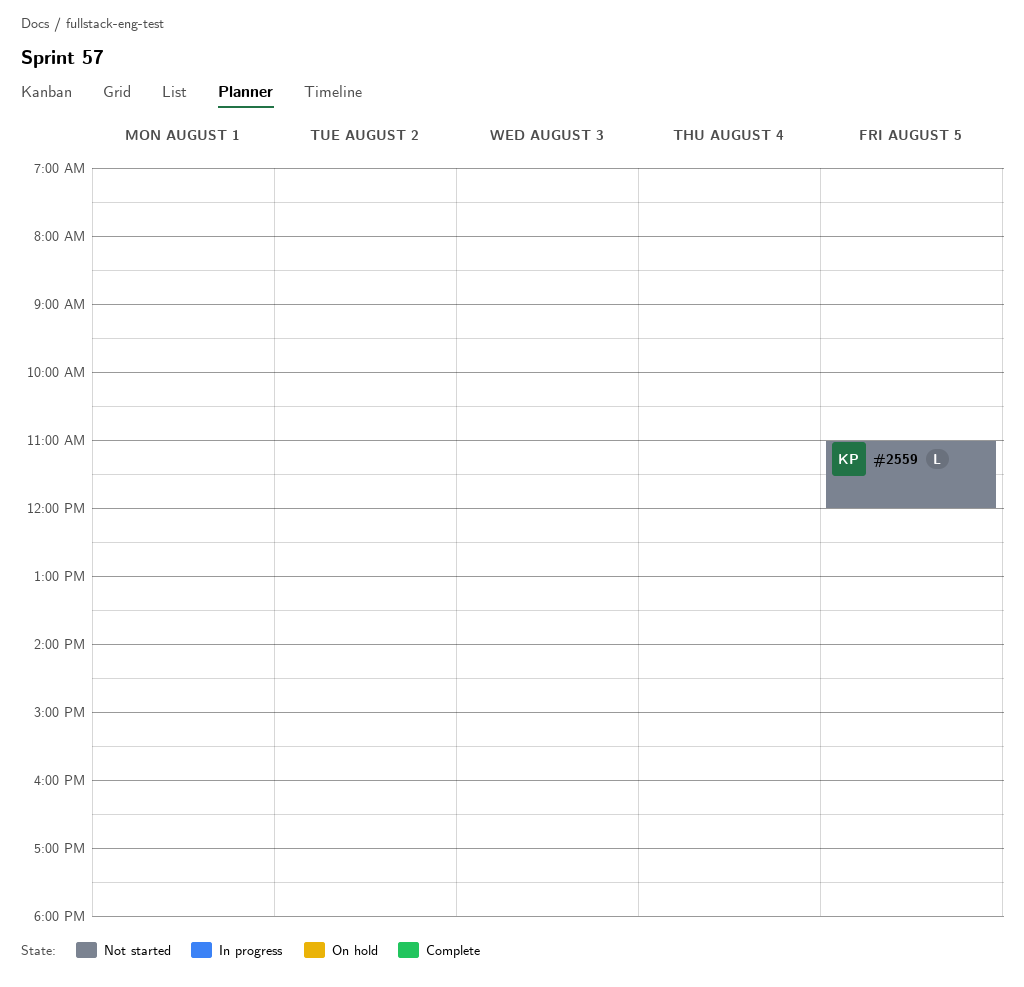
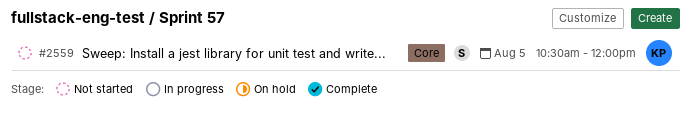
#2559, estimate: L -> S
#2559, begins: 11:00 -> 10:30

